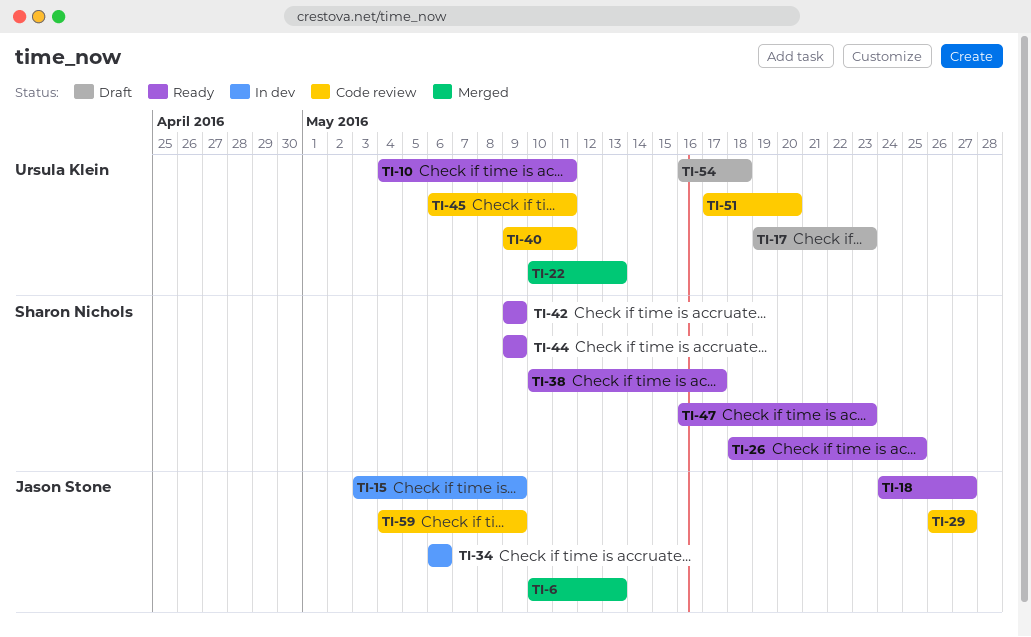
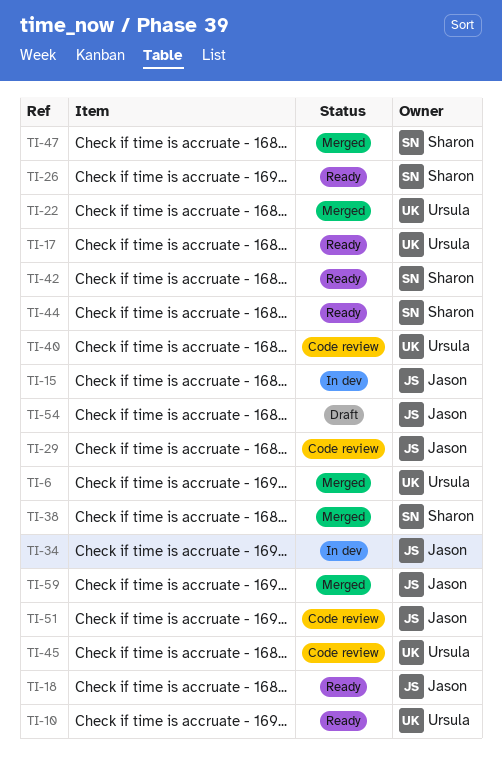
TI-6, owner: Jason Stone -> Ursula Klein
TI-17, status: Draft -> Ready
TI-38, status: Ready -> Merged
TI-47, status: Ready -> Merged
TI-51, owner: Ursula Klein -> Jason Stone
TI-54, owner: Ursula Klein -> Jason Stone
TI-59, status: Code review -> Merged

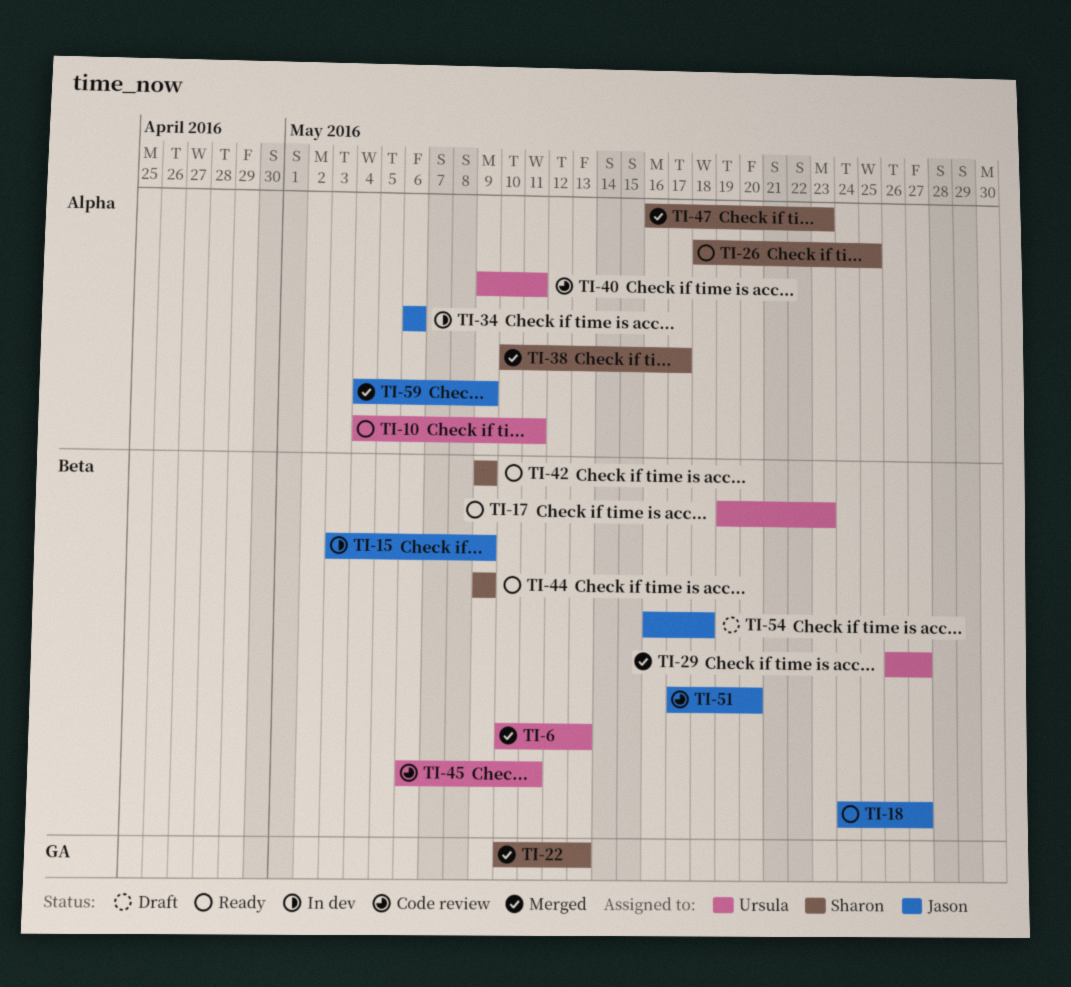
TI-22, owner: Ursula -> Sharon
TI-29, status: Code review -> Merged
TI-29, owner: Jason -> Ursula

